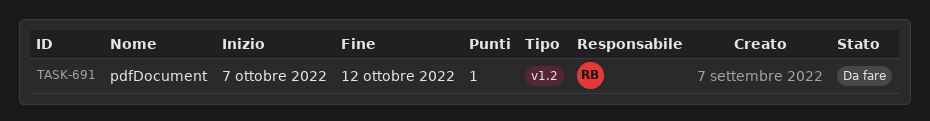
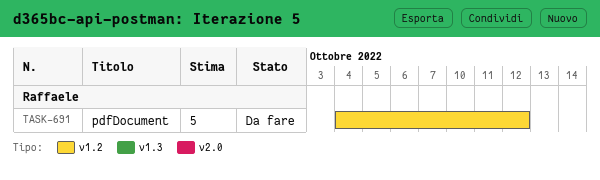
TASK-691, estimate: 1 -> 5
TASK-691, start: Oct 7 -> Oct 4

